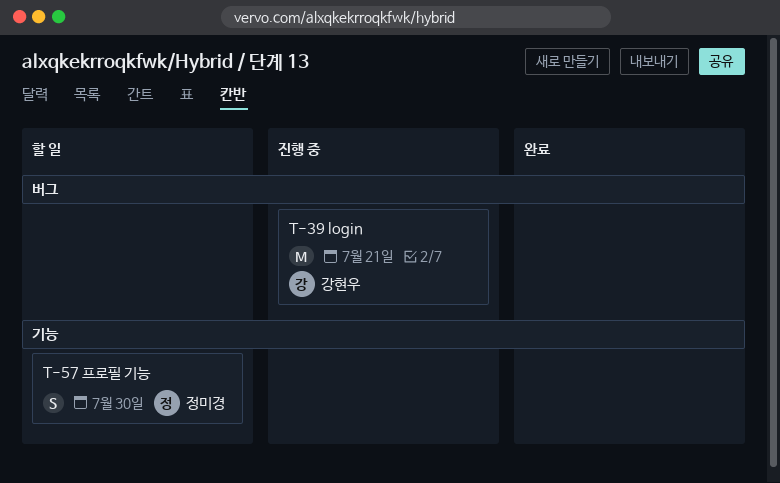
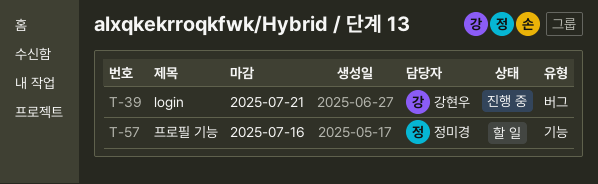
T-57, due: Jul 30 -> Jul 16

